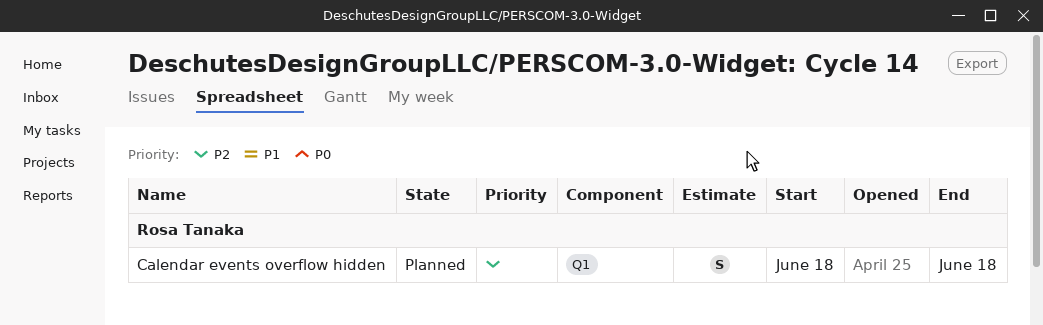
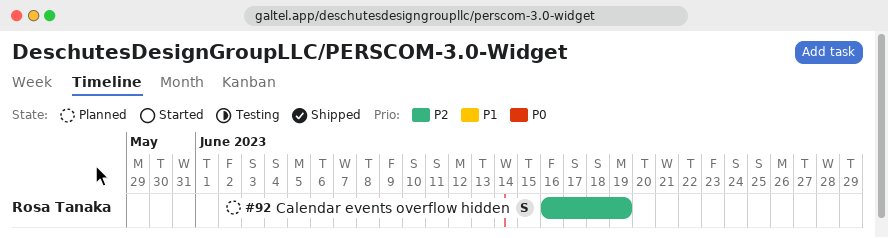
Calendar events overflow hidden, start: Jun 18 -> Jun 16
Calendar events overflow hidden, due: Jun 18 -> Jun 19

